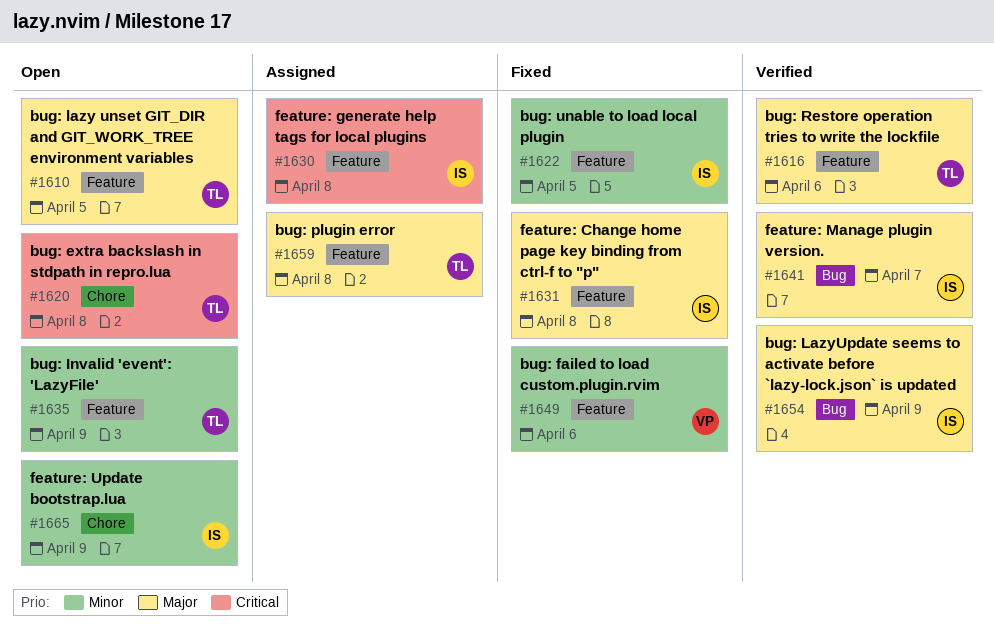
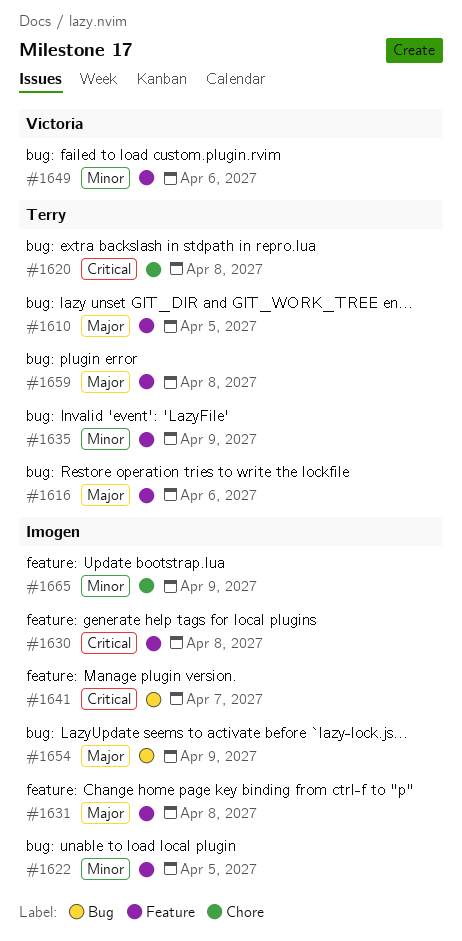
#1641, priority: Major -> Critical

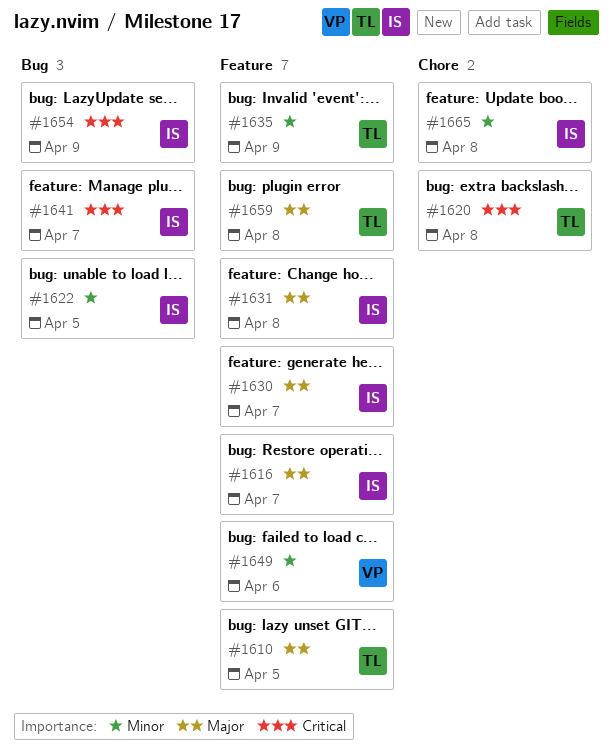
#1616, owner: Terry -> Imogen
#1616, due: Apr 6 -> Apr 7
#1622, label: Feature -> Bug
#1630, priority: Critical -> Major
#1630, due: Apr 8 -> Apr 7
#1654, priority: Major -> Critical
#1665, due: Apr 9 -> Apr 8

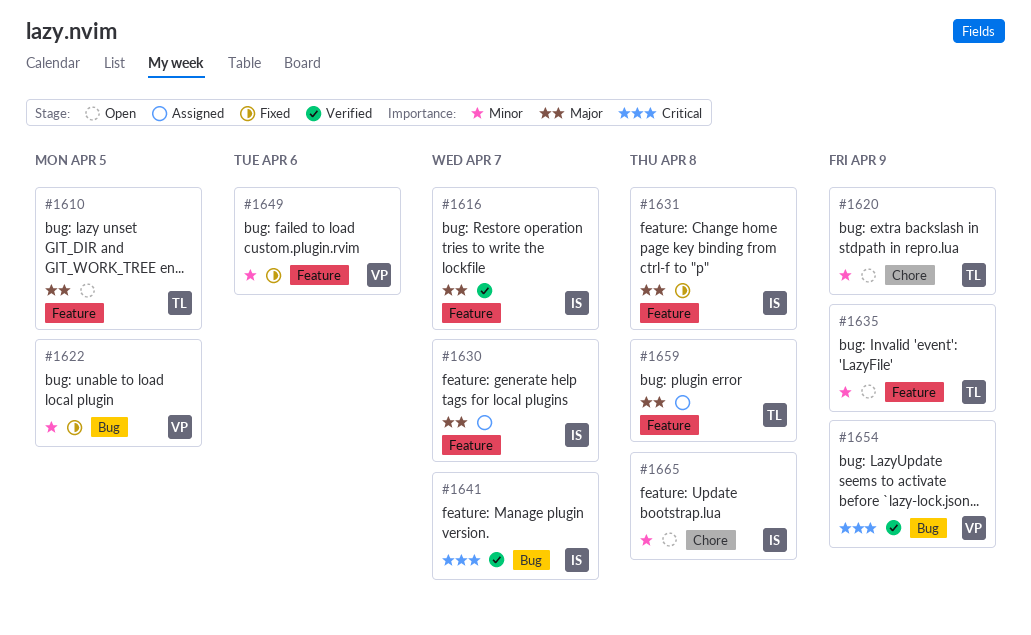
#1620, priority: Critical -> Minor
#1620, due: Apr 8 -> Apr 9
#1622, owner: IS -> VP
#1654, owner: IS -> VP

